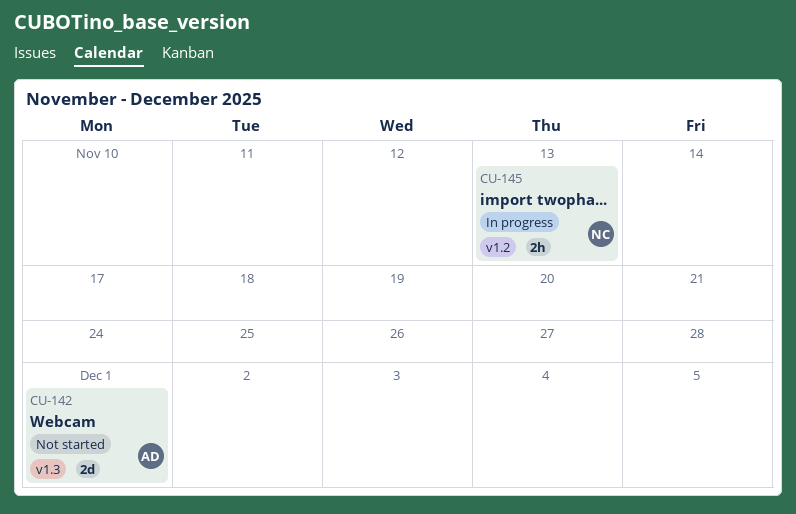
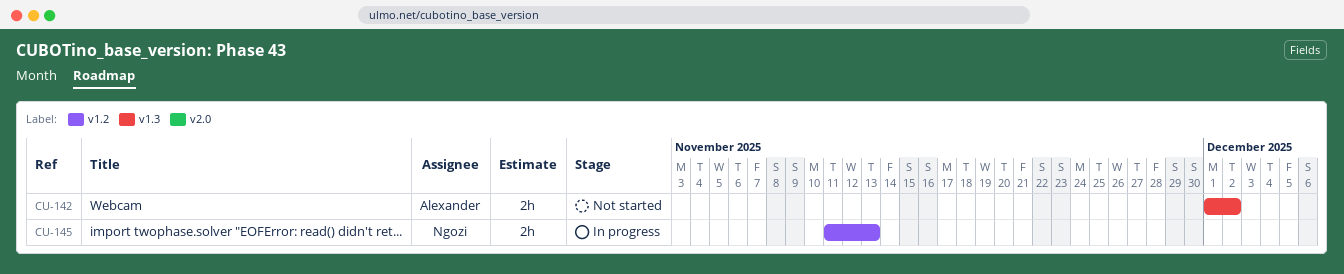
CU-142, estimate: 2d -> 2h
CU-142, due: Dec 1 -> Dec 2

